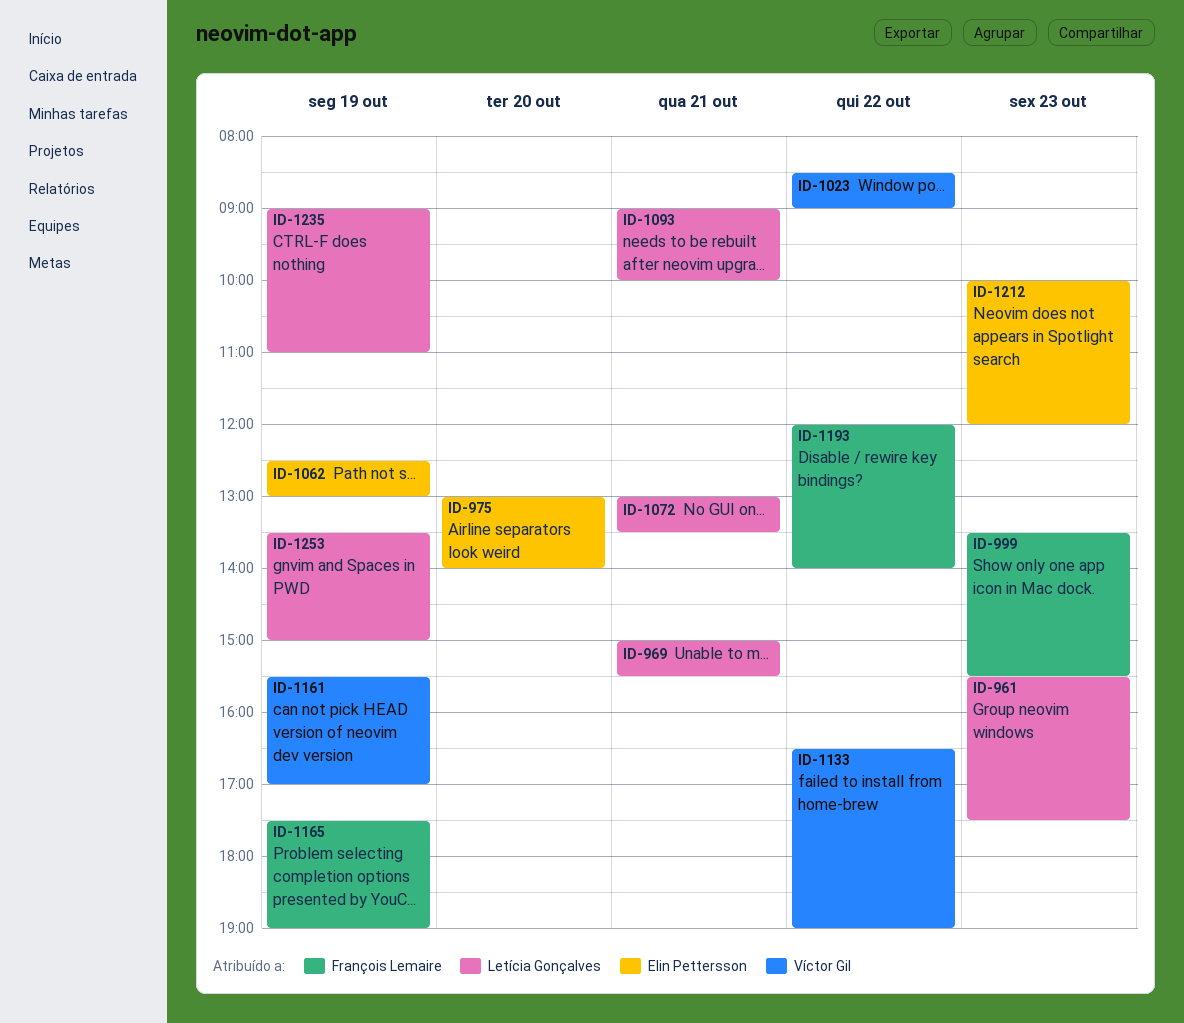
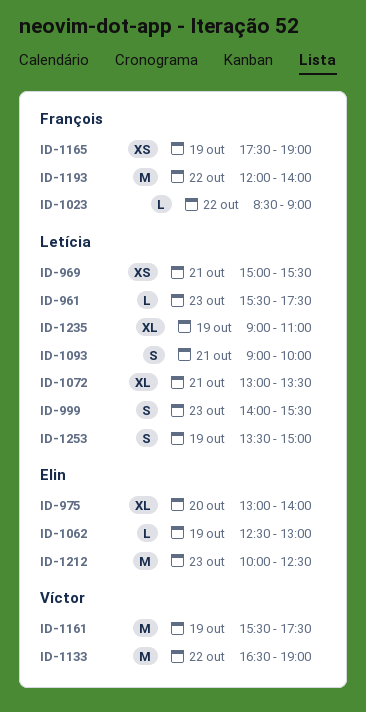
ID-999, owner: François Lemaire -> Letícia Gonçalves
ID-999, begins: 13:30 -> 14:00
ID-1023, owner: Víctor Gil -> François Lemaire
ID-1161, ends: 17:00 -> 17:30
ID-1212, ends: 12:00 -> 12:30

